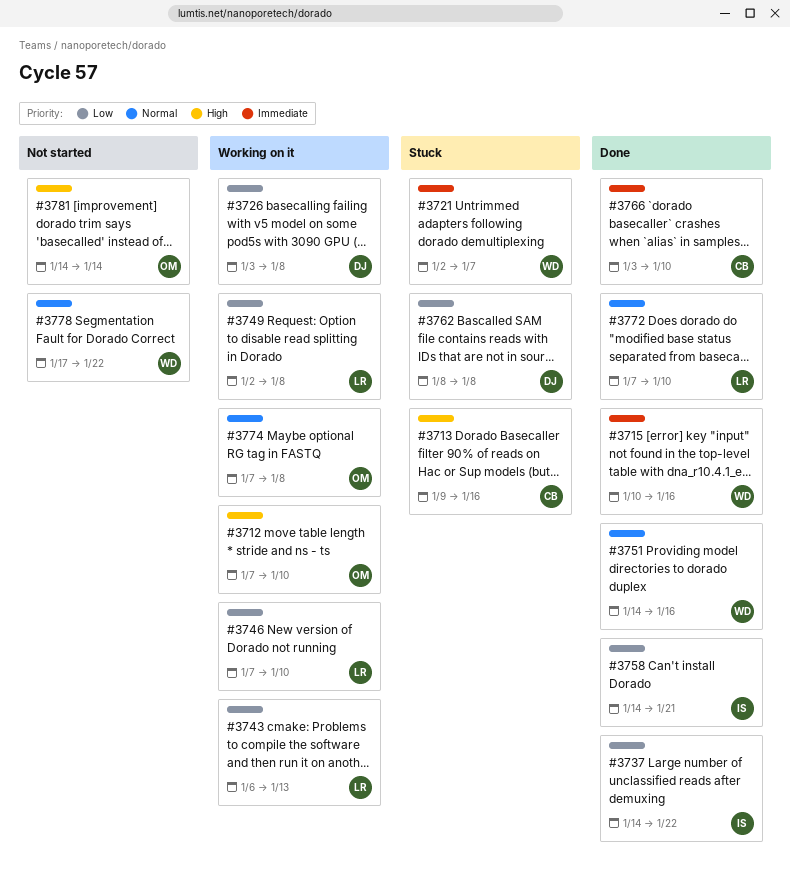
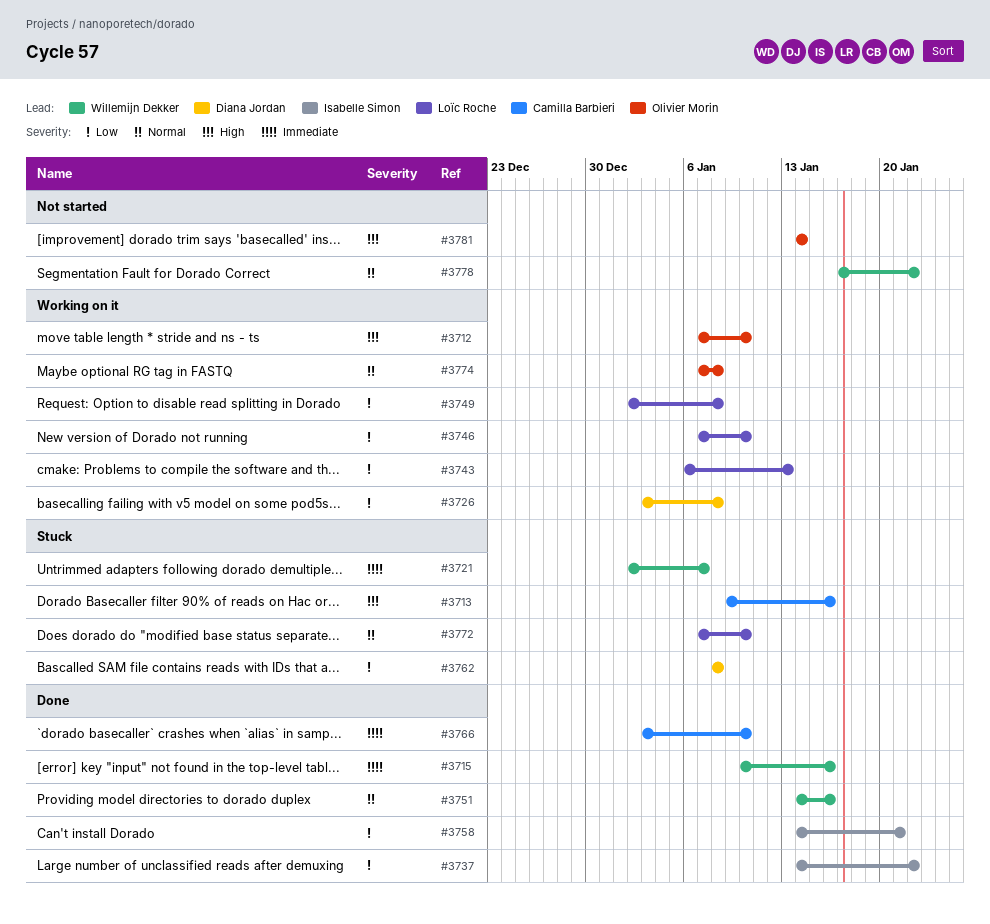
#3772, status: Done -> Stuck

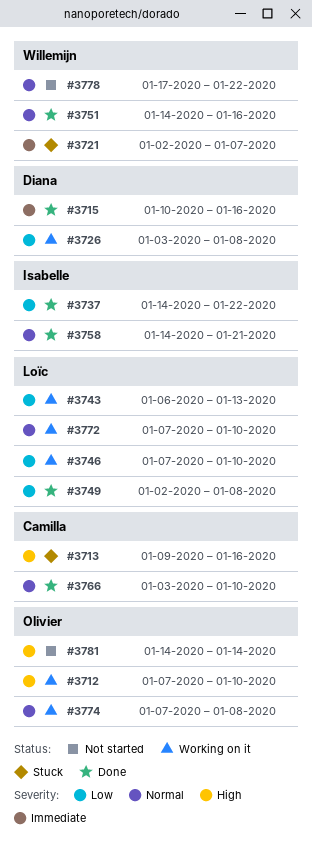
#3715, owner: Willemijn Dekker -> Diana Jordan
#3749, status: Working on it -> Done
#3758, priority: Low -> Normal
#3762: present -> none
#3766, priority: Immediate -> Normal
#3772, status: Stuck -> Working on it

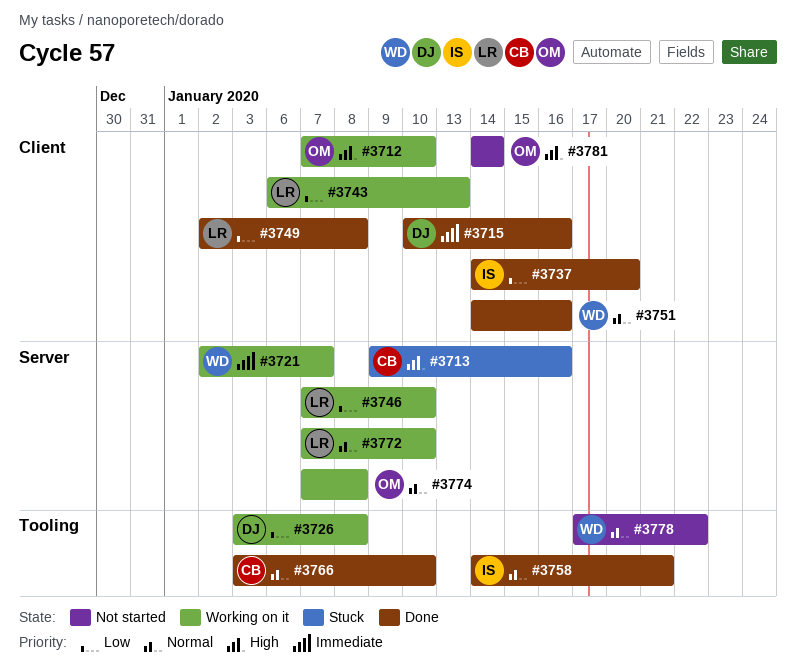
#3721, status: Stuck -> Working on it
#3737, due: Jan 22 -> Jan 20

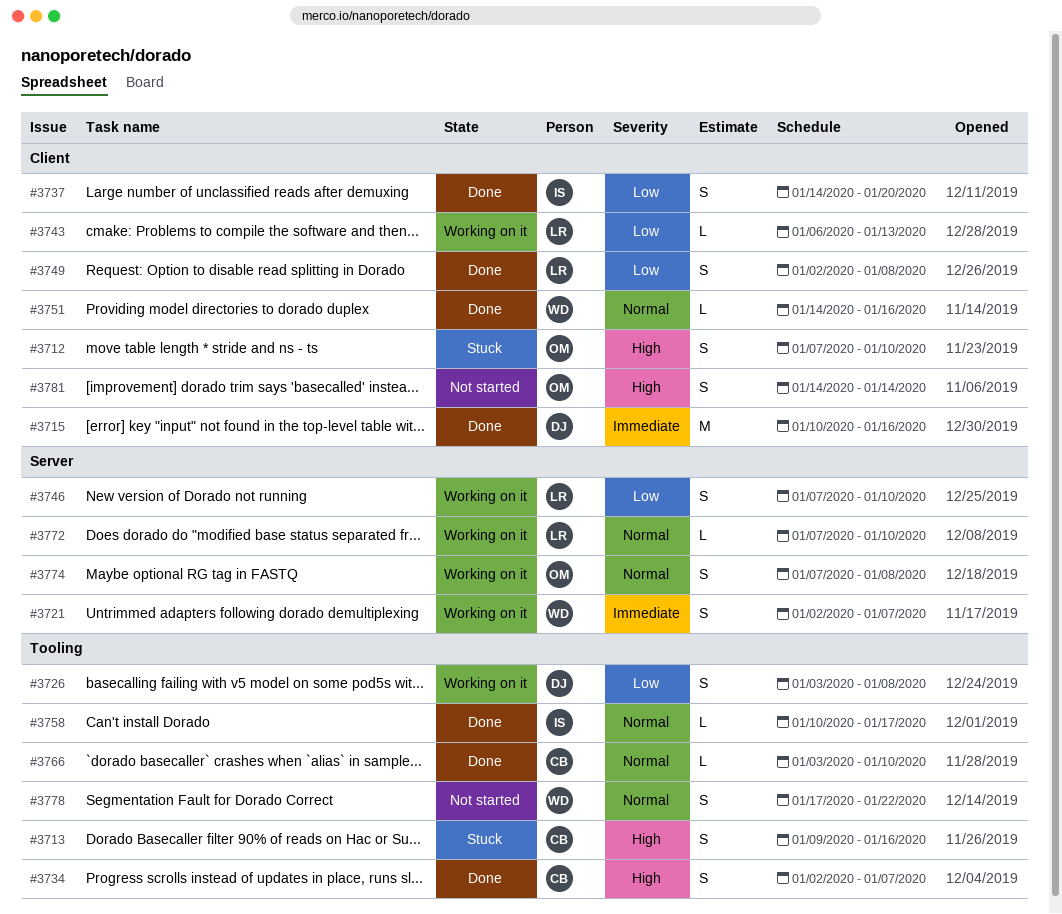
#3712, status: Working on it -> Stuck
#3713, label: Server -> Tooling
#3734: none -> present
#3758, start: Jan 14 -> Jan 10
#3758, due: Jan 21 -> Jan 17

